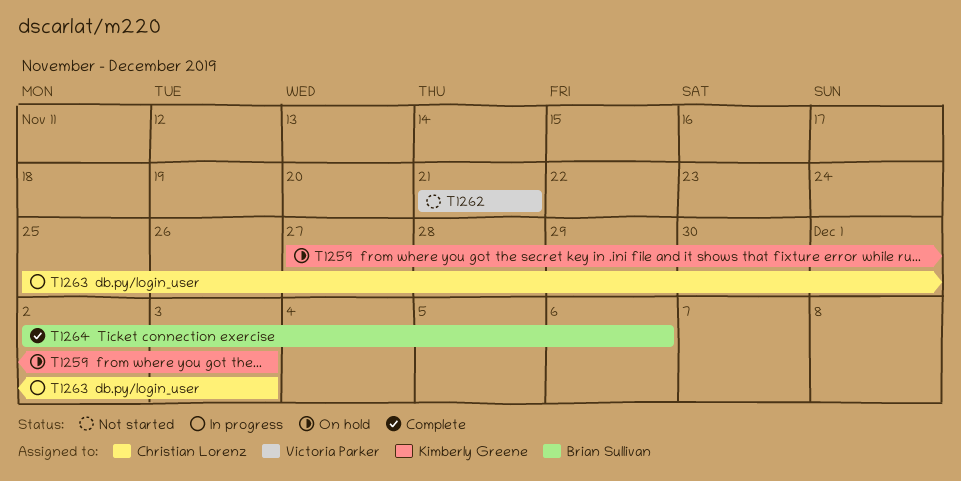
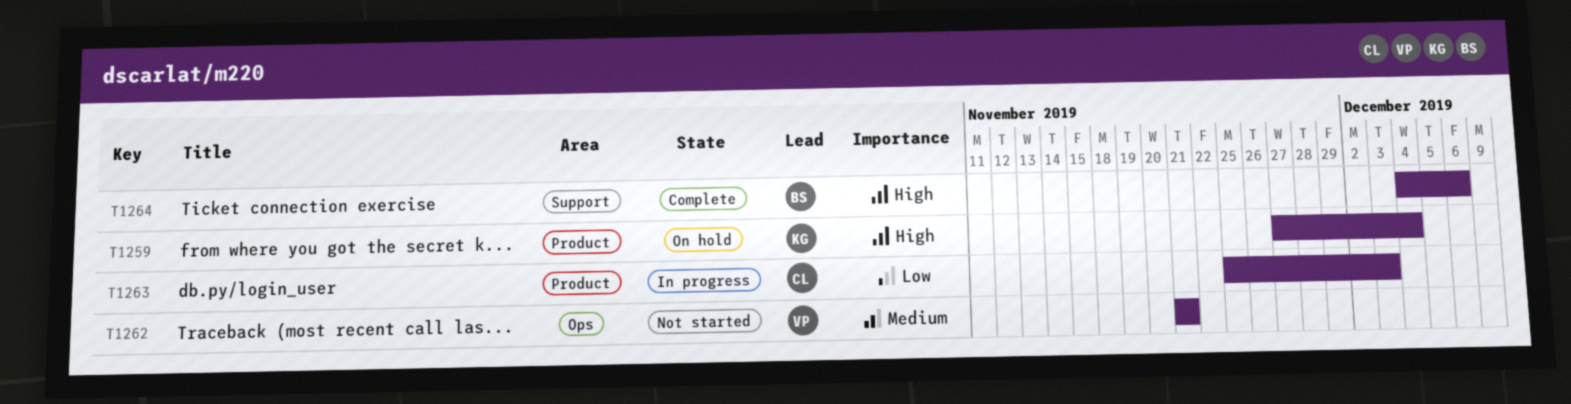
T1259, due: Dec 3 -> Dec 4
T1264, start: Dec 2 -> Dec 4

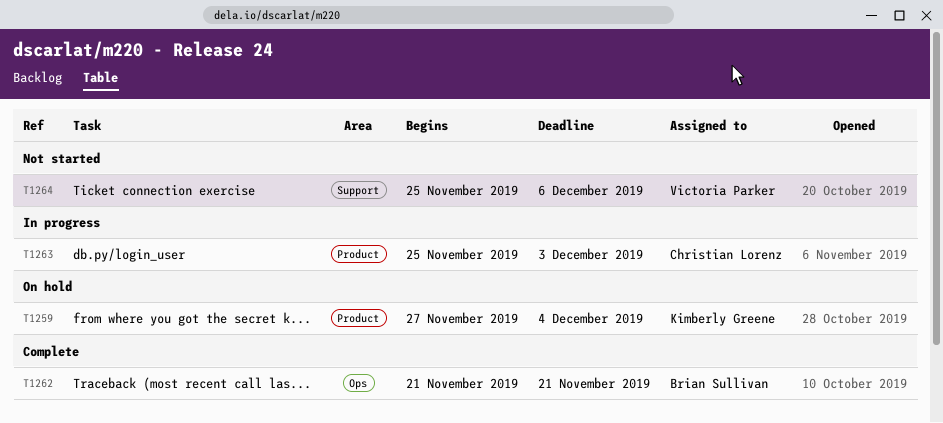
T1262, status: Not started -> Complete
T1262, owner: Victoria Parker -> Brian Sullivan
T1264, status: Complete -> Not started
T1264, owner: Brian Sullivan -> Victoria Parker
T1264, start: Dec 4 -> Nov 25

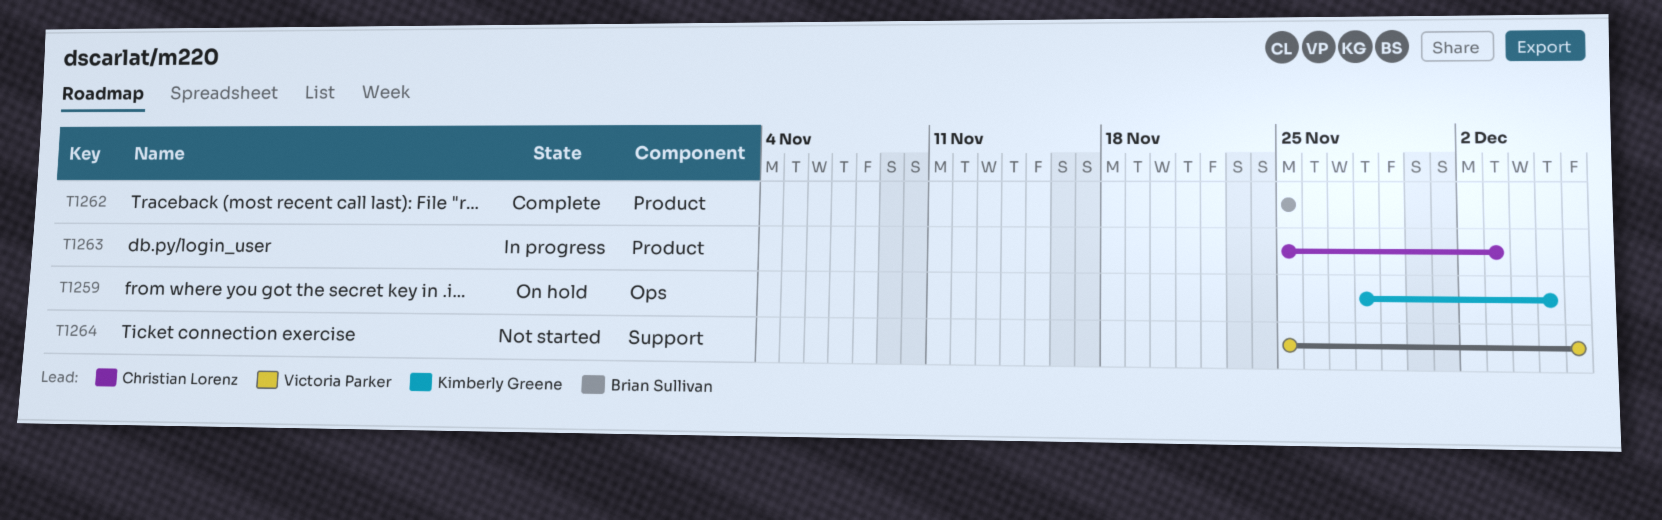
T1259, label: Product -> Ops
T1259, start: Nov 27 -> Nov 28
T1259, due: Dec 4 -> Dec 5
T1262, label: Ops -> Product
T1262, start: Nov 21 -> Nov 25
T1262, due: Nov 21 -> Nov 25

